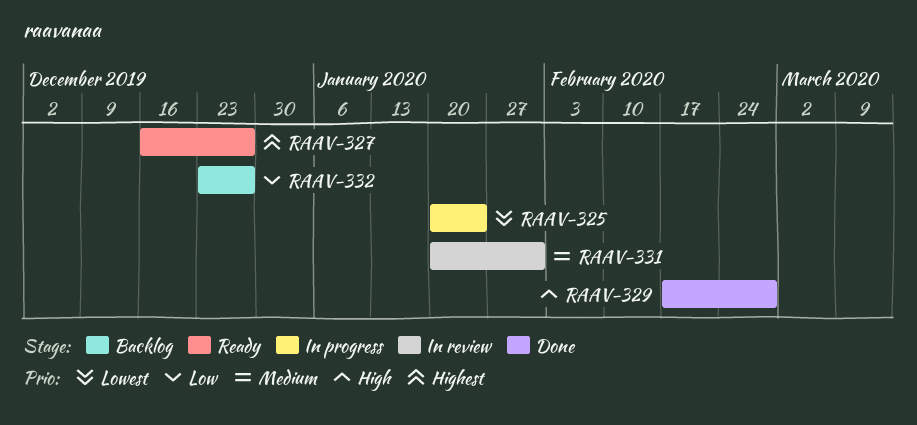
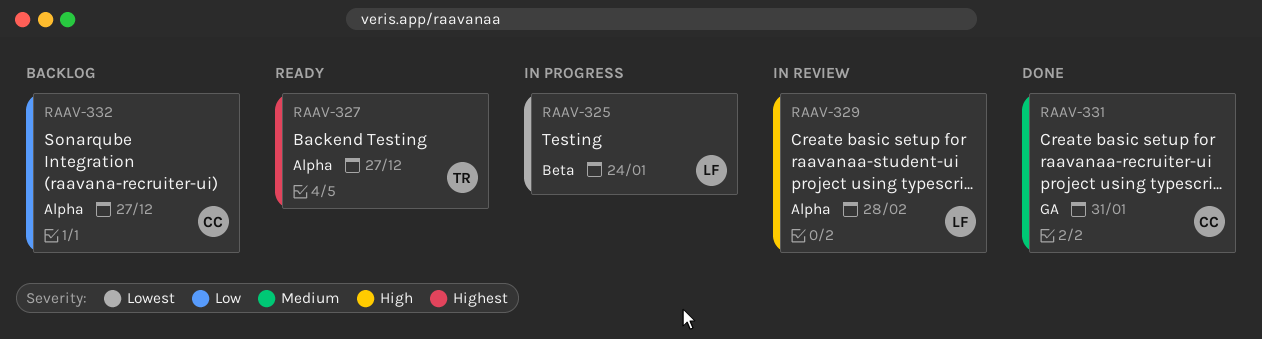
RAAV-329, status: Done -> In review
RAAV-331, status: In review -> Done

